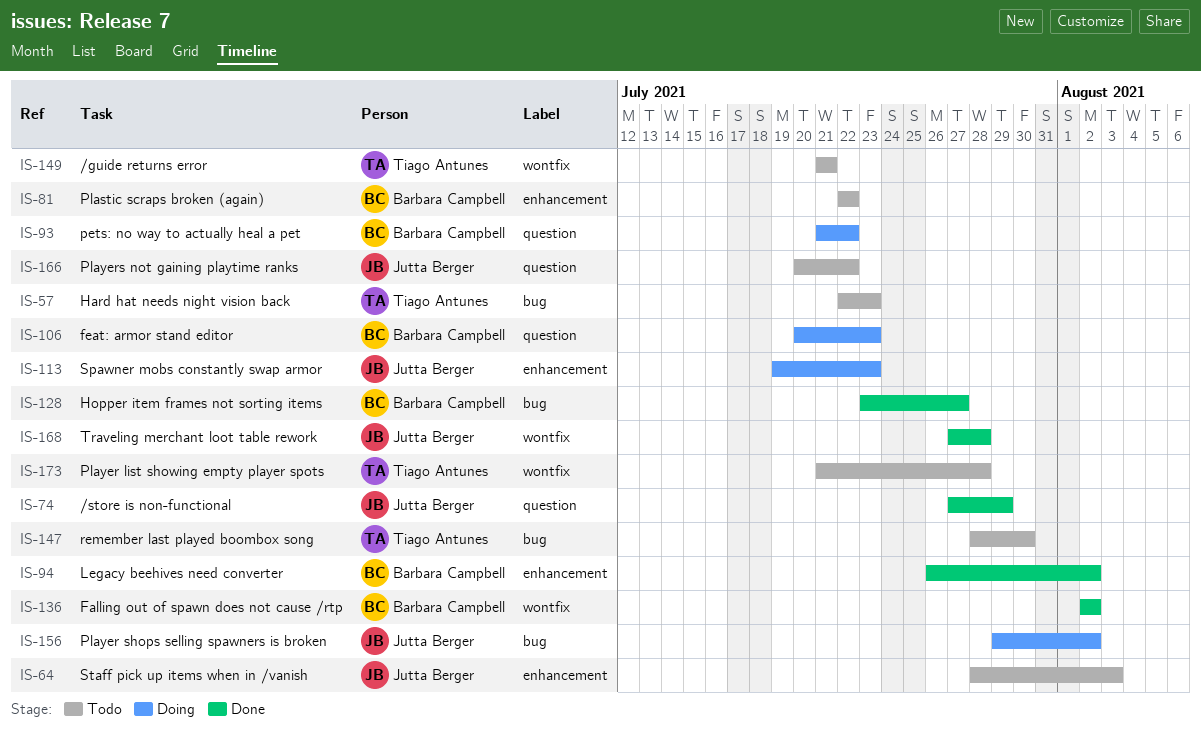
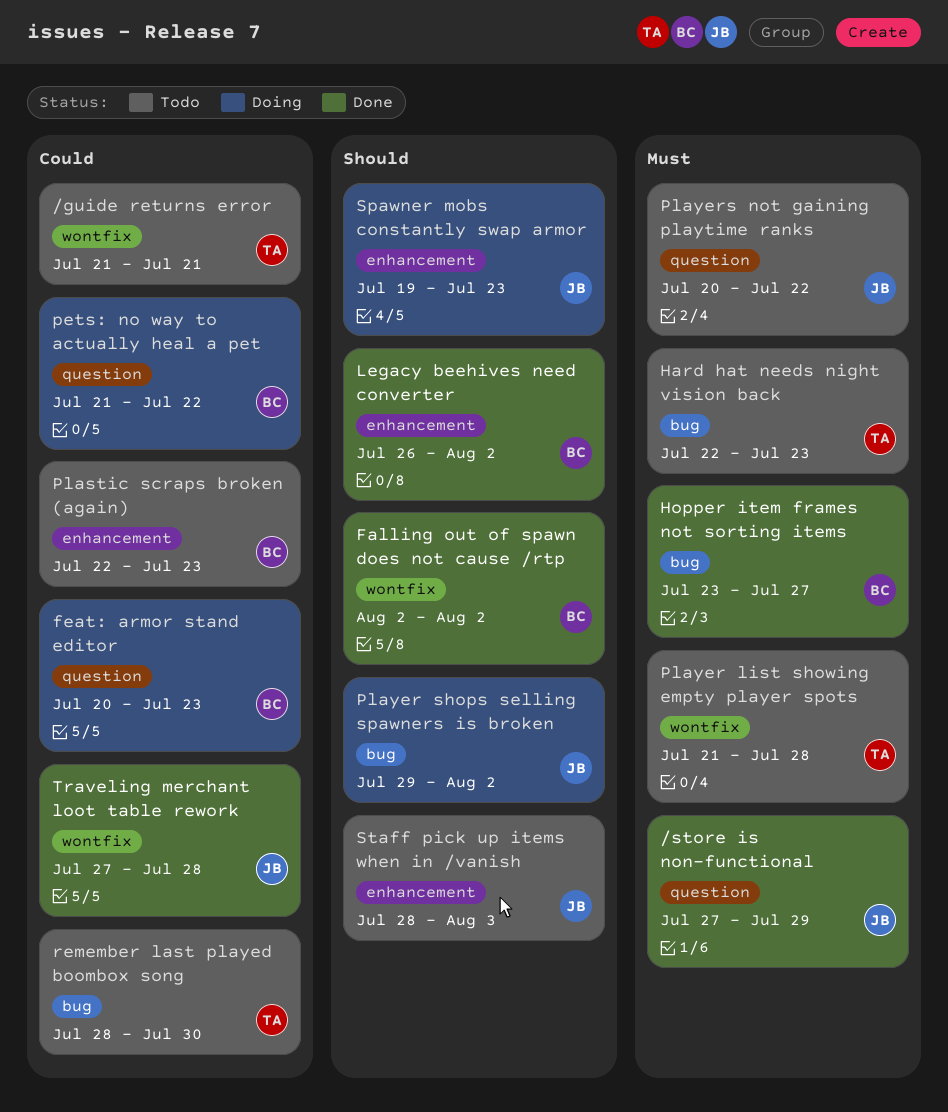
Plastic scraps broken (again), due: Jul 22 -> Jul 23

